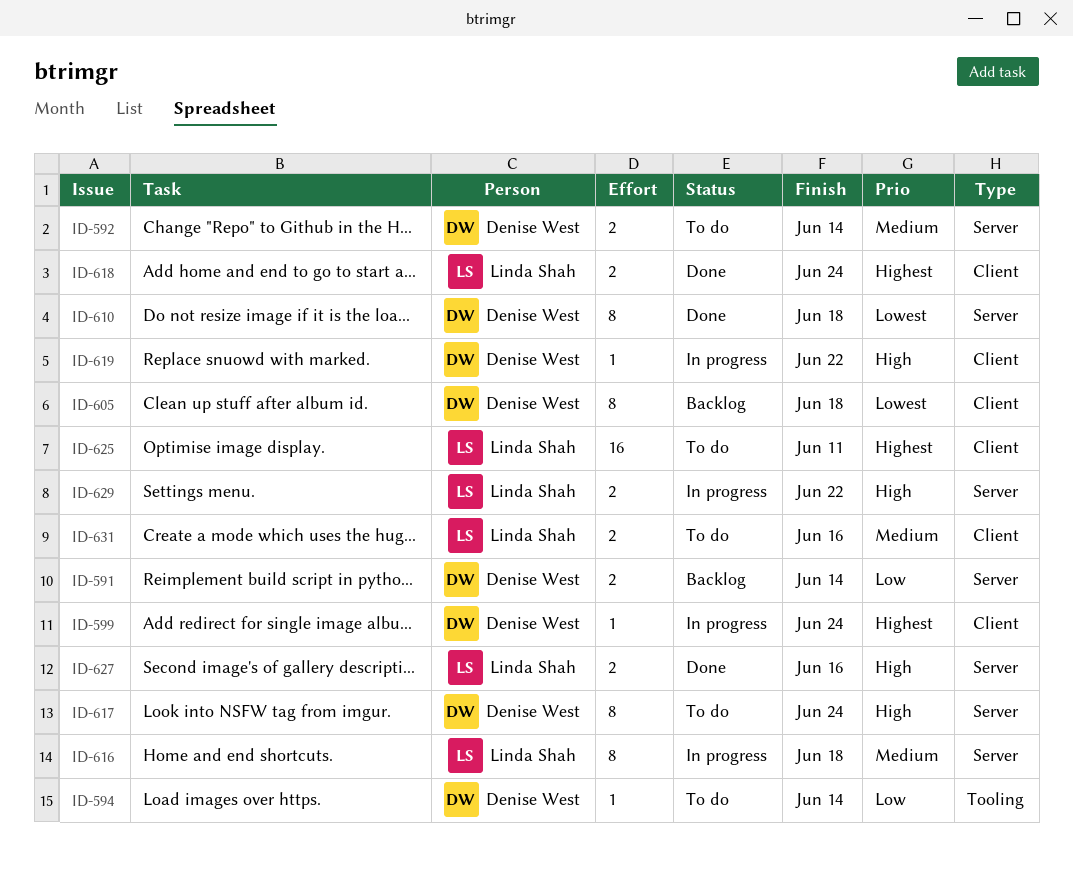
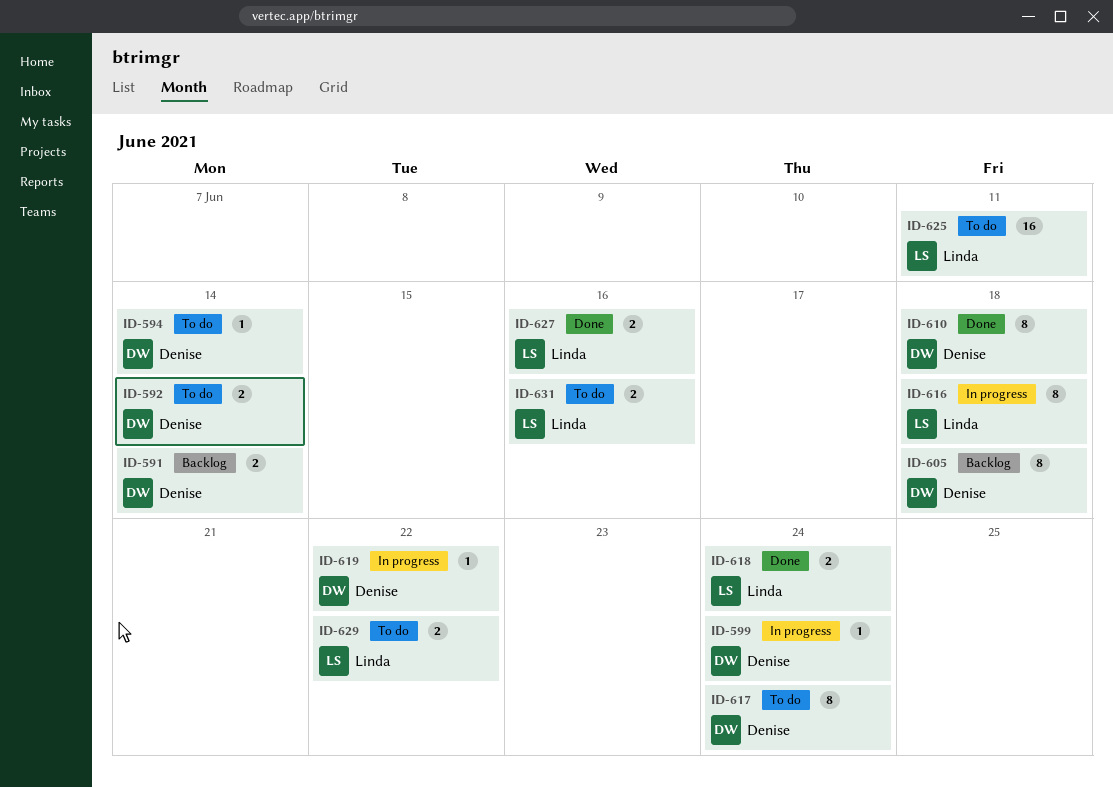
ID-629, status: In progress -> To do

